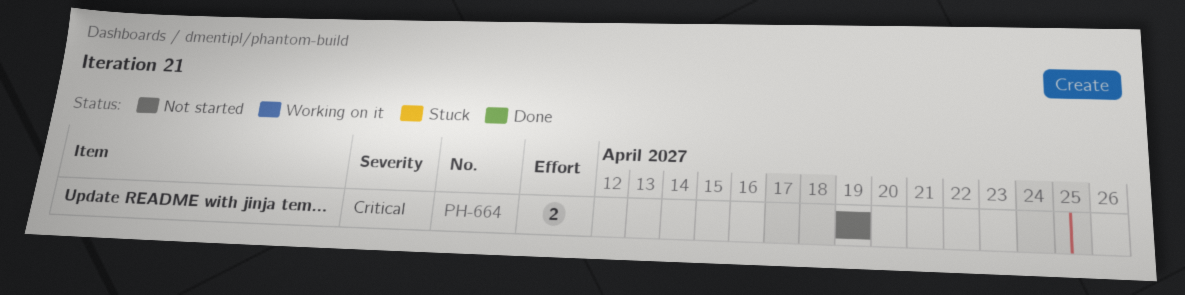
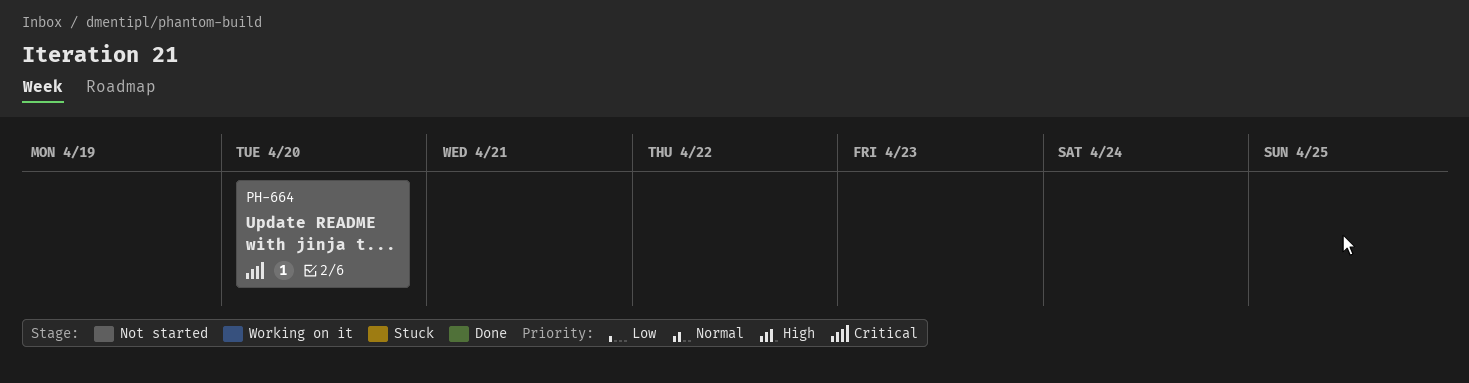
PH-664, estimate: 2 -> 1
PH-664, due: Apr 19 -> Apr 20

